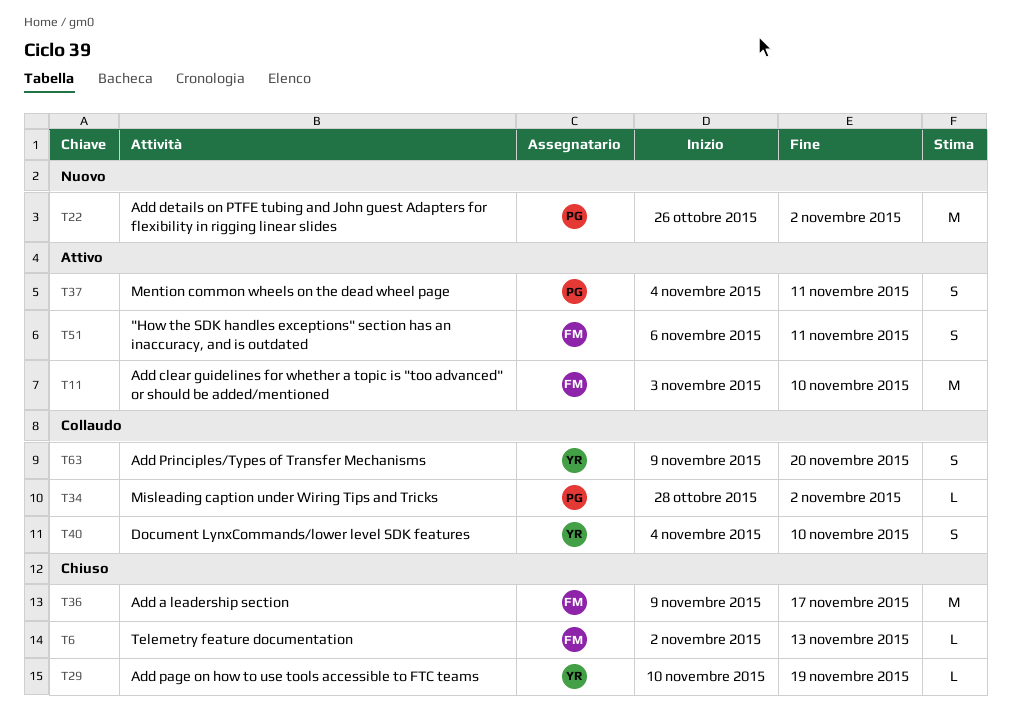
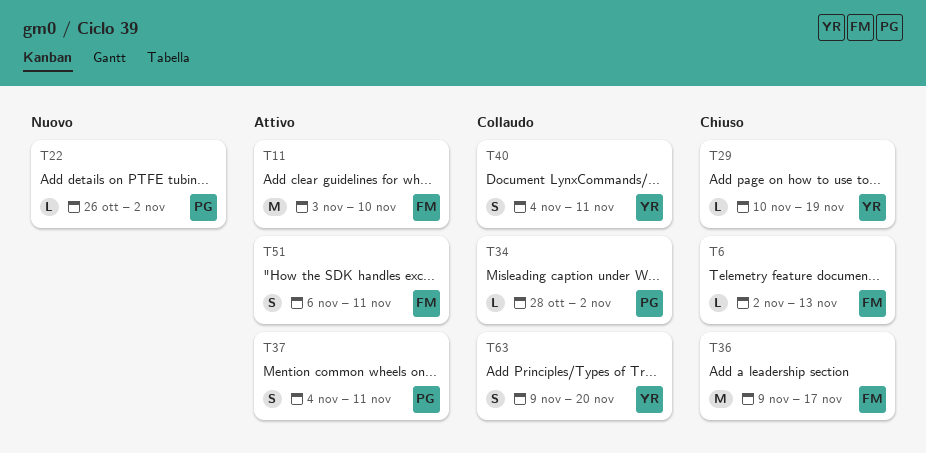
T22, estimate: M -> L
T40, due: Nov 10 -> Nov 11

